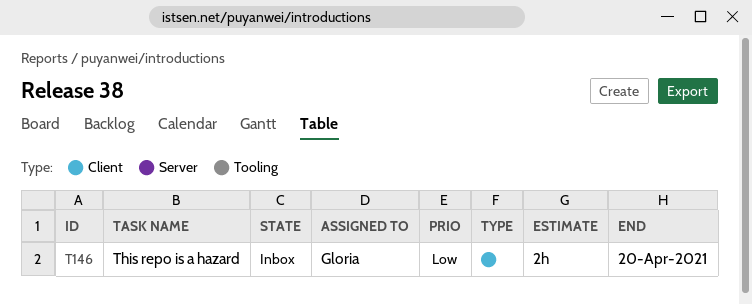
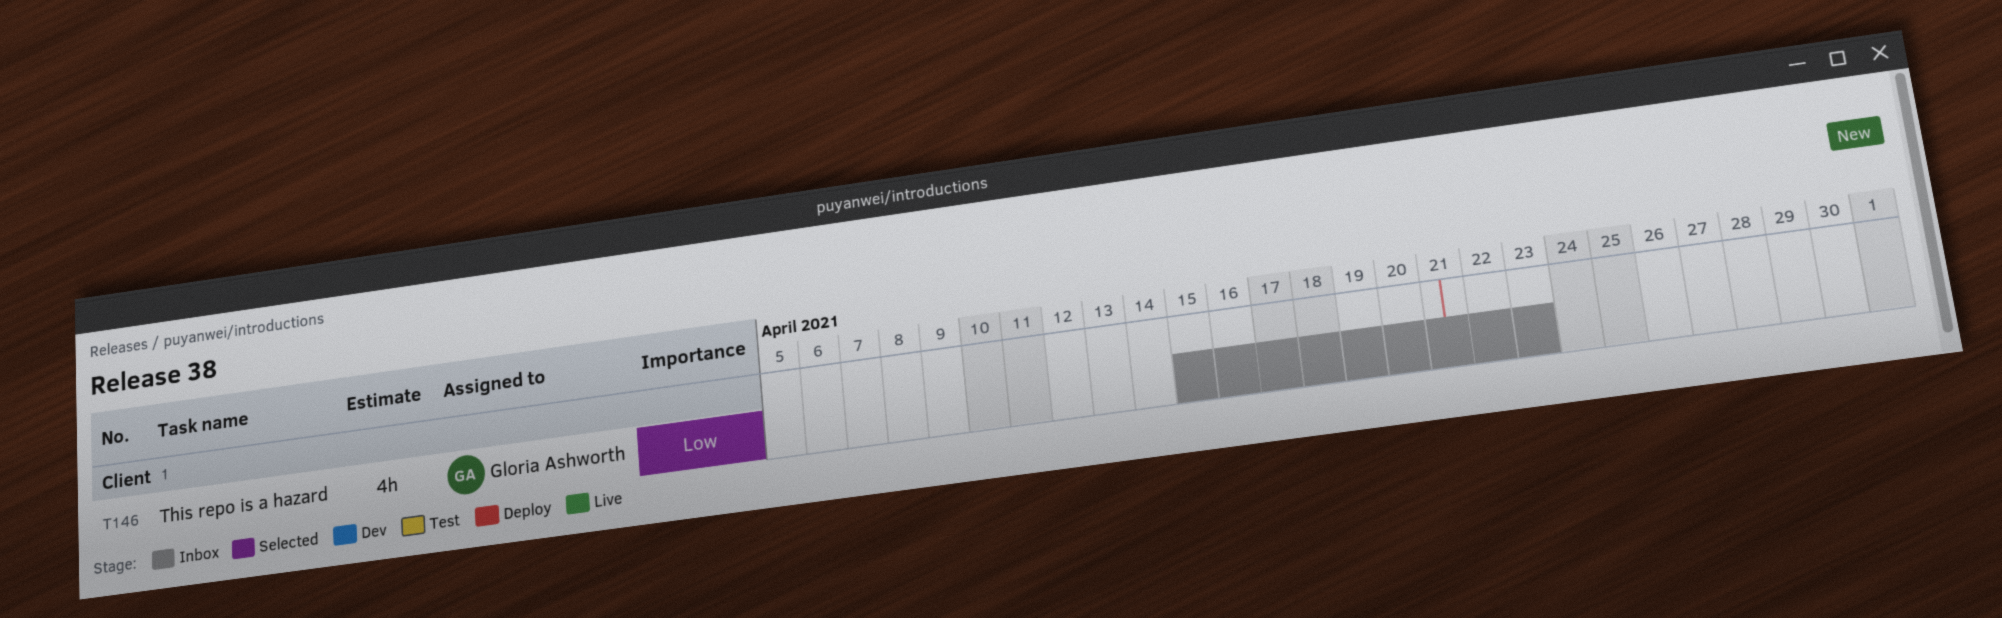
T146, estimate: 2h -> 4h
T146, due: Apr 20 -> Apr 23

